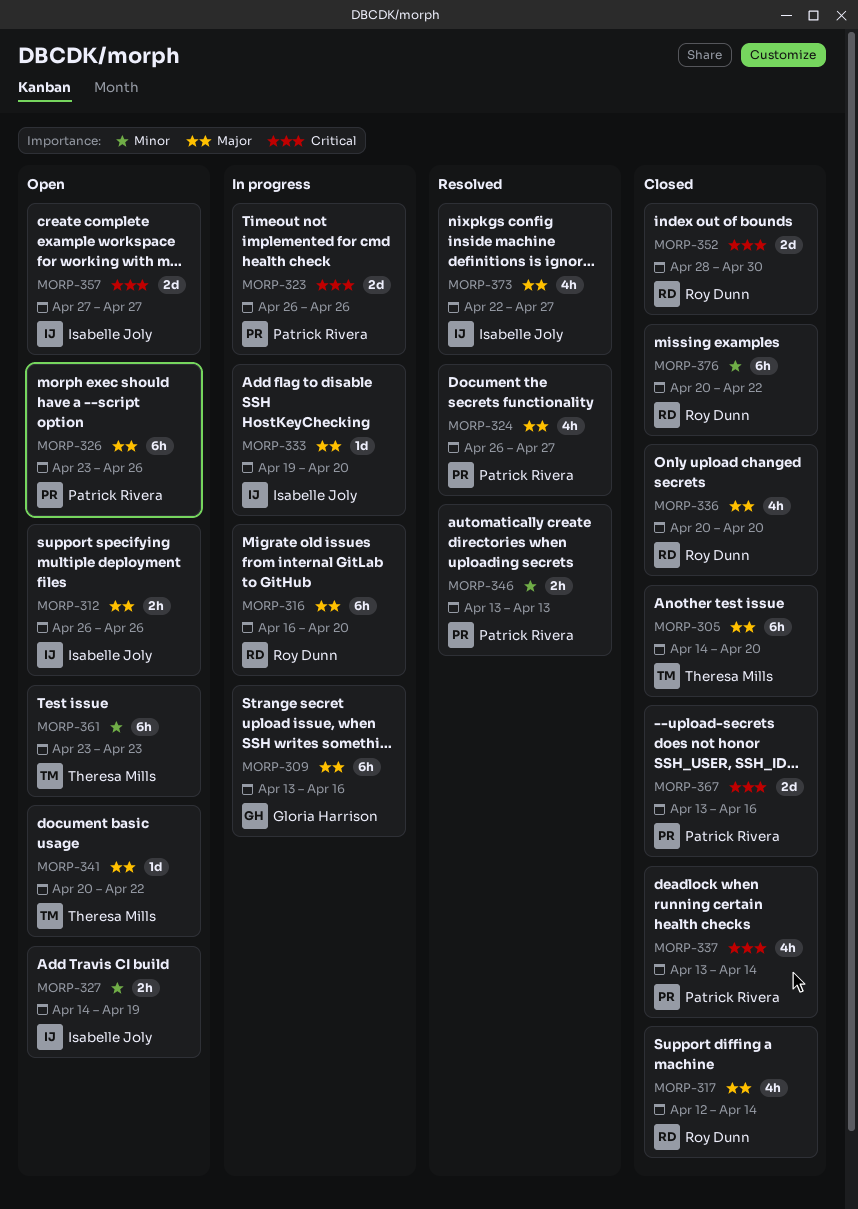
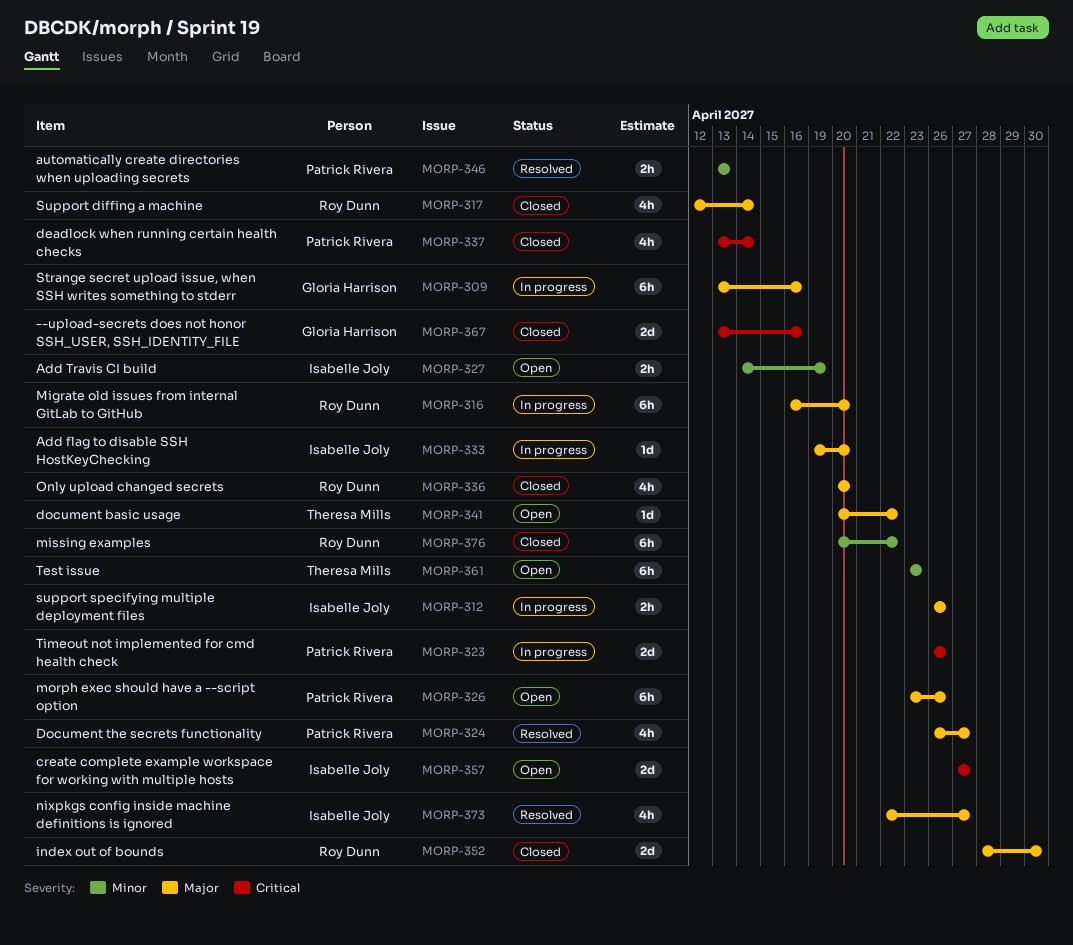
MORP-305: present -> none
MORP-312, status: Open -> In progress
MORP-352, priority: Critical -> Major
MORP-367, owner: Patrick Rivera -> Gloria Harrison

